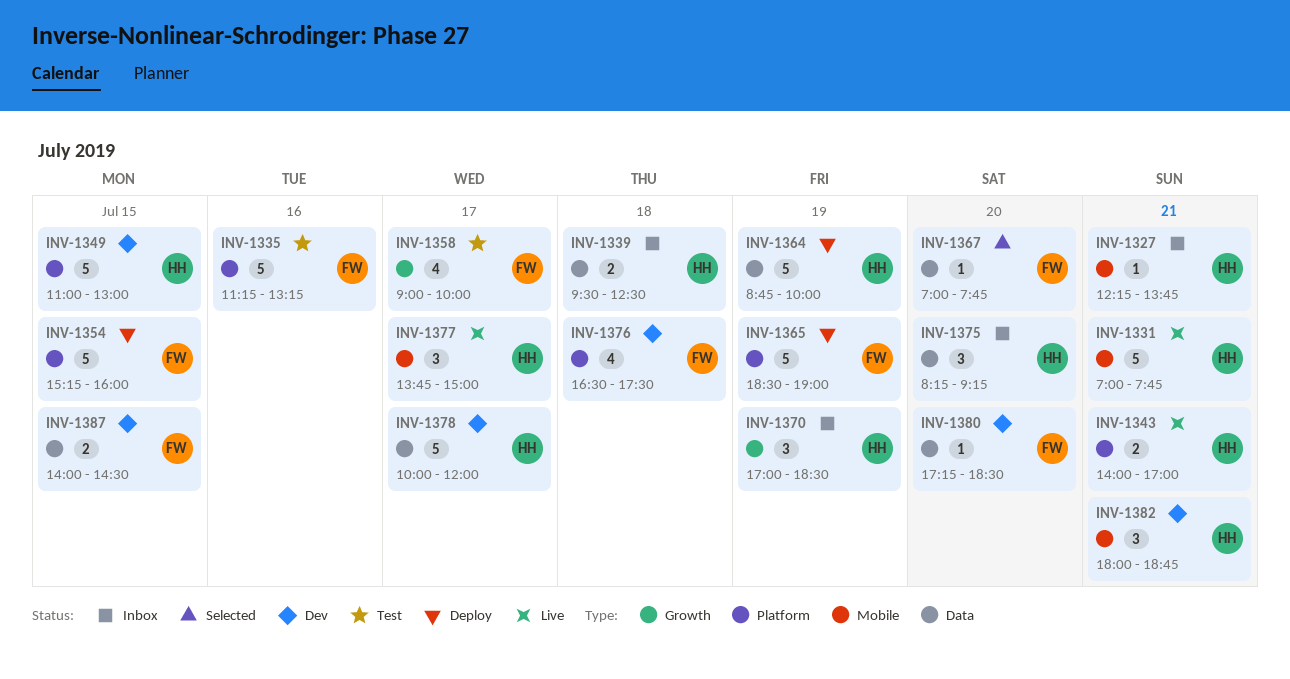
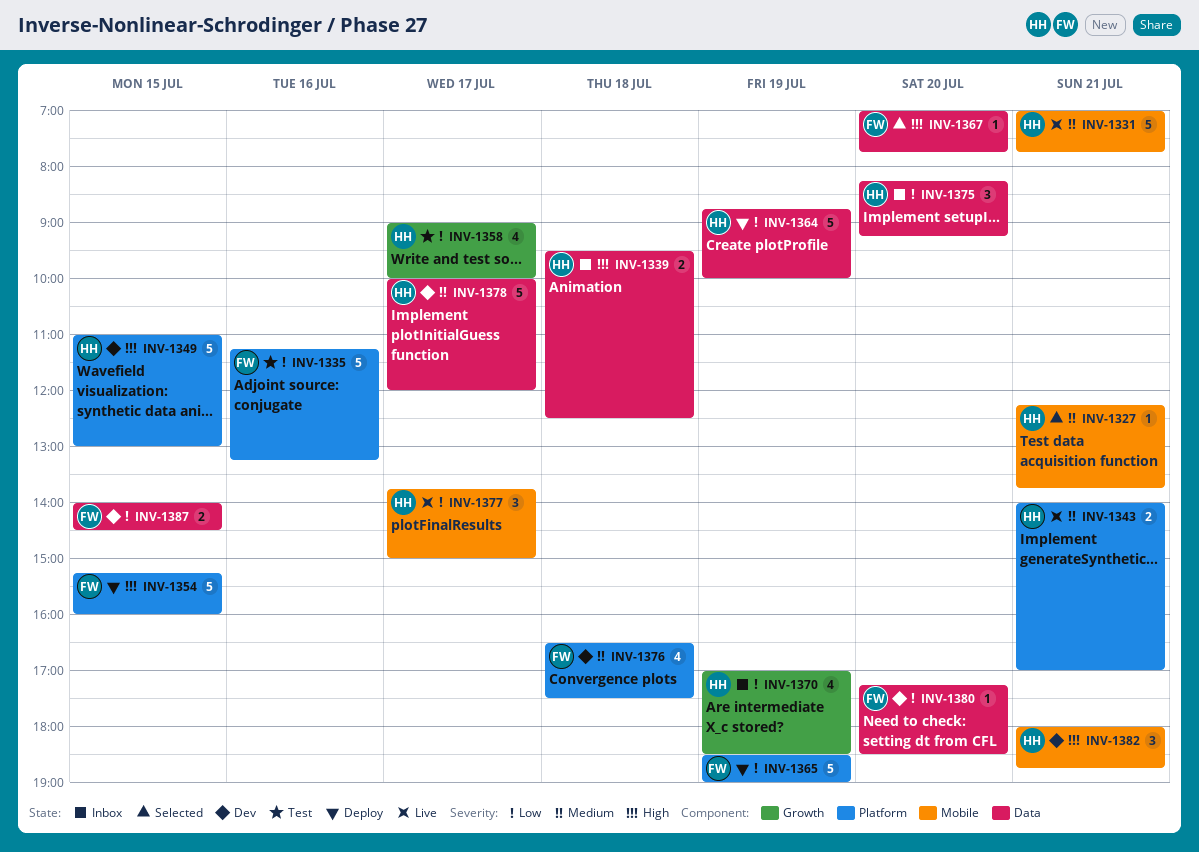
INV-1327, status: Inbox -> Selected
INV-1358, owner: FW -> HH
INV-1370, estimate: 3 -> 4

